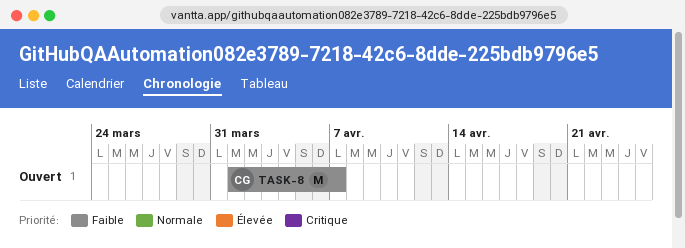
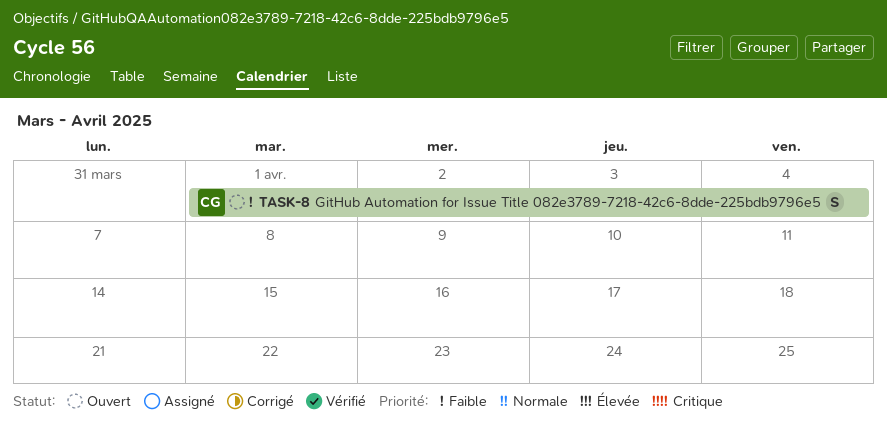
TASK-8, estimate: M -> S
TASK-8, due: Apr 7 -> Apr 4

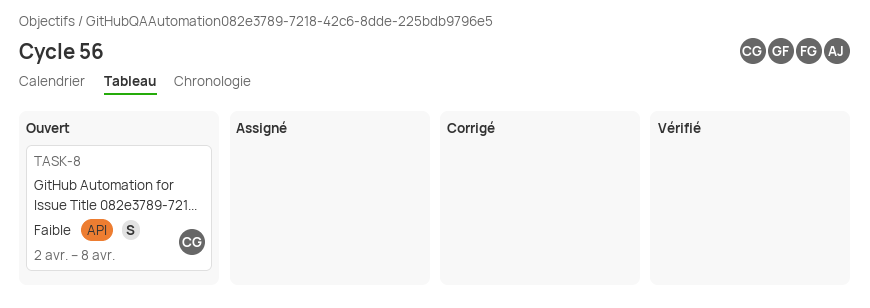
TASK-8, start: Apr 1 -> Apr 2
TASK-8, due: Apr 4 -> Apr 8

